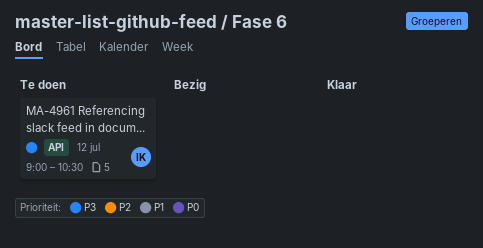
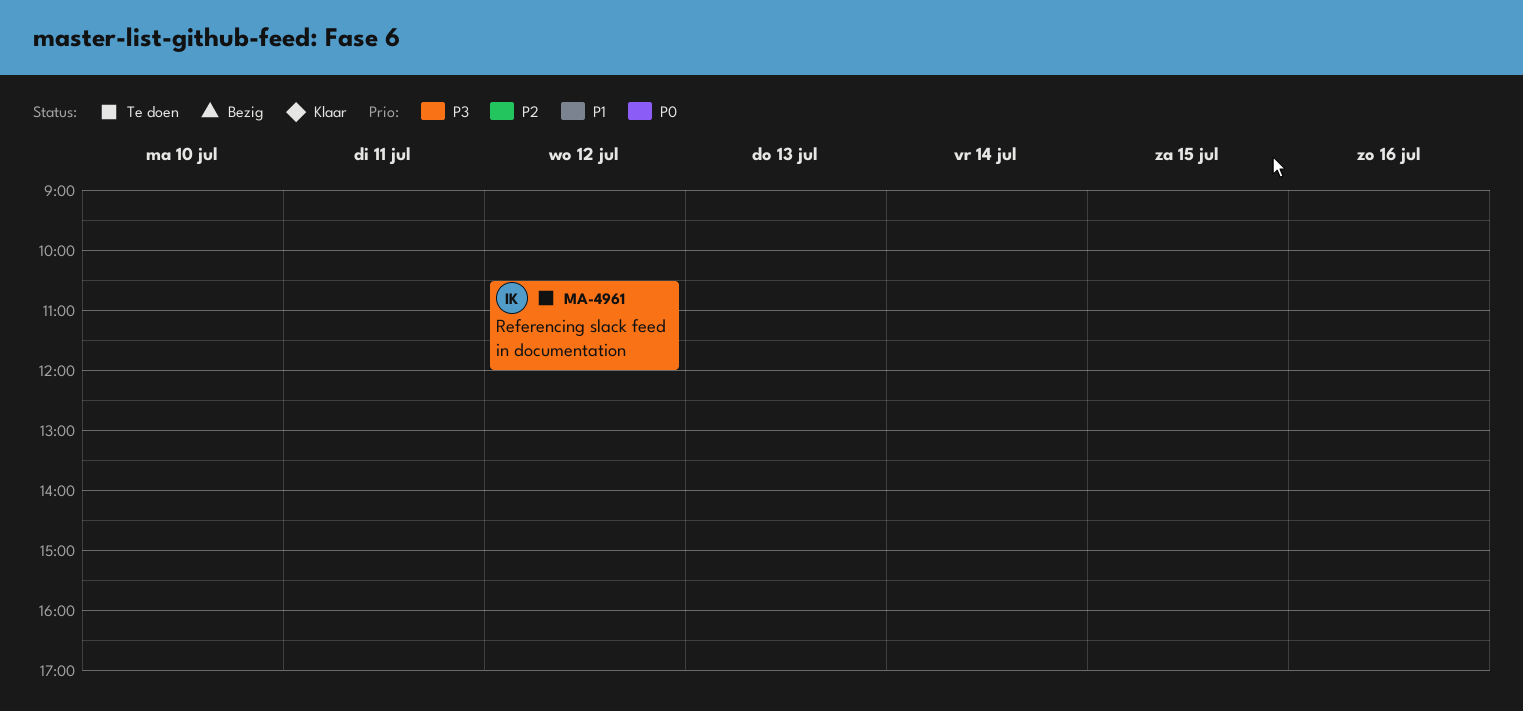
MA-4961, begins: 09:00 -> 10:30
MA-4961, ends: 10:30 -> 12:00

